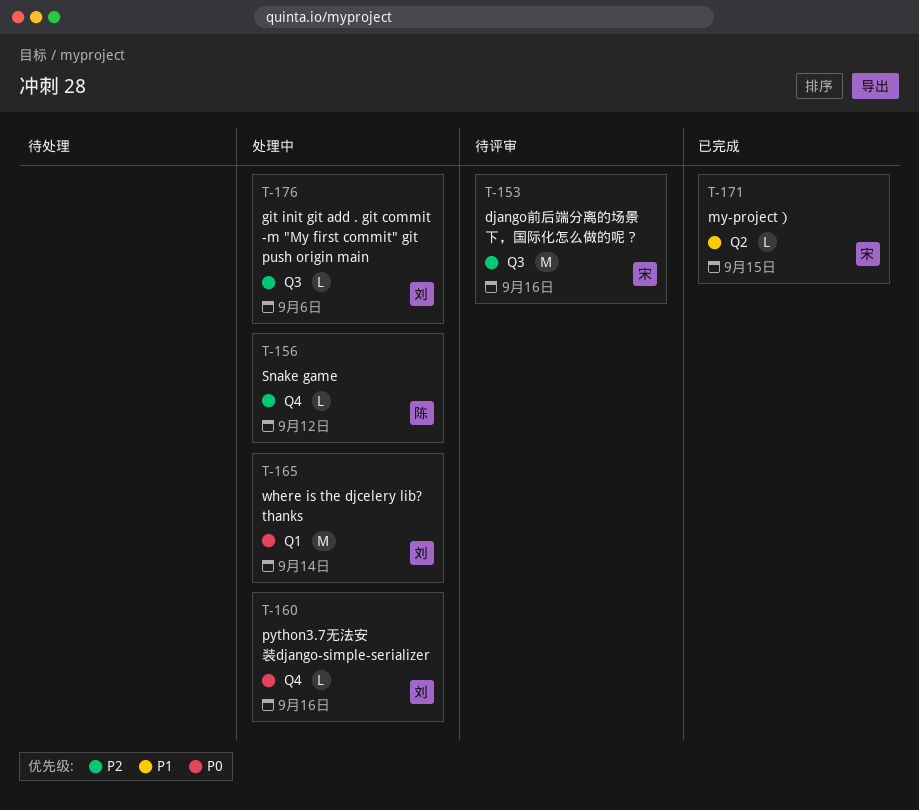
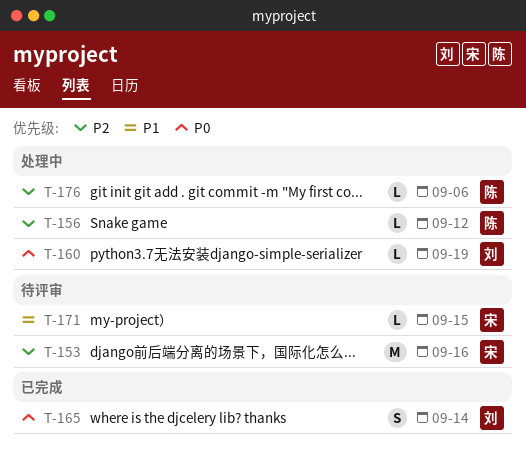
T-160, due: Sep 16 -> Sep 19
T-165, status: 处理中 -> 已完成
T-165, estimate: M -> S
T-171, status: 已完成 -> 待评审
T-176, owner: 刘 -> 陈

